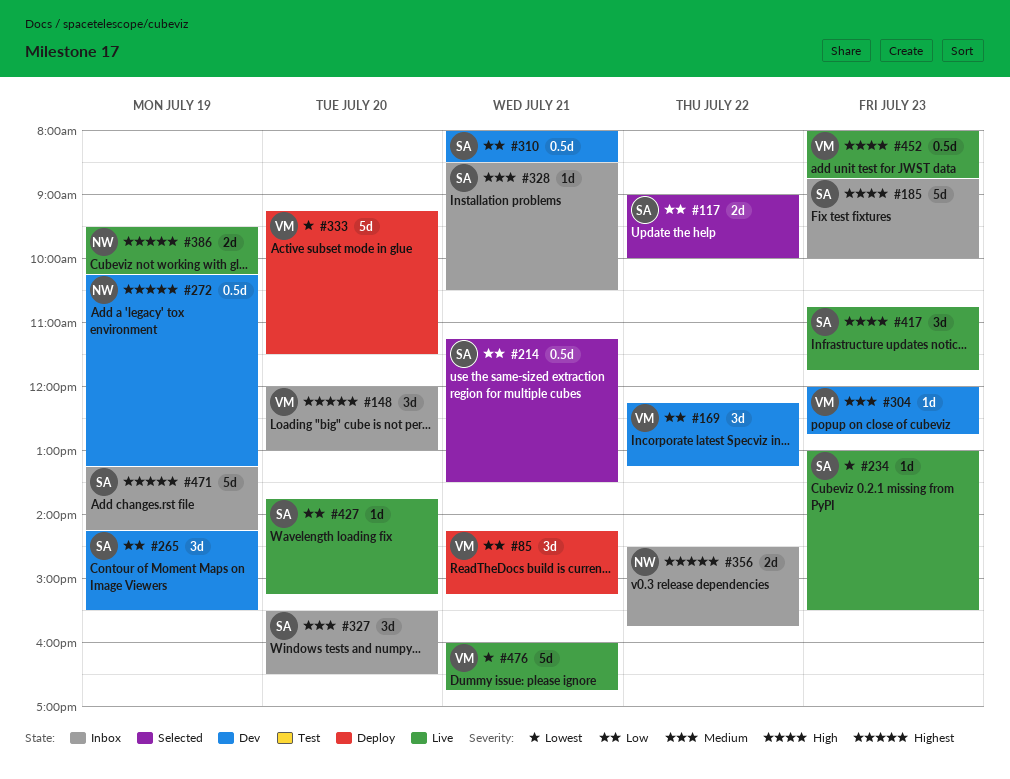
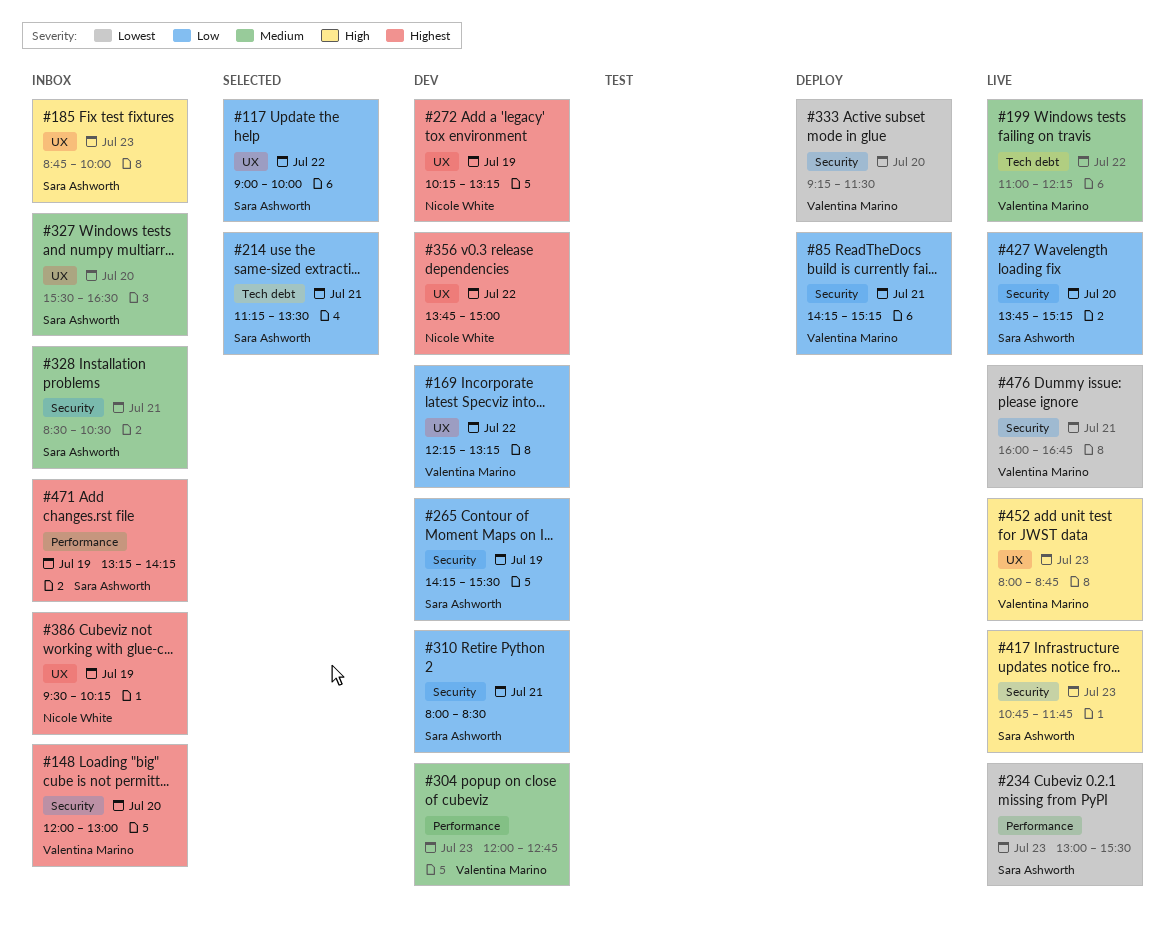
#199: none -> present
#356, status: Inbox -> Dev
#356, begins: 14:30 -> 13:45
#356, ends: 15:45 -> 15:00
#386, status: Live -> Inbox

